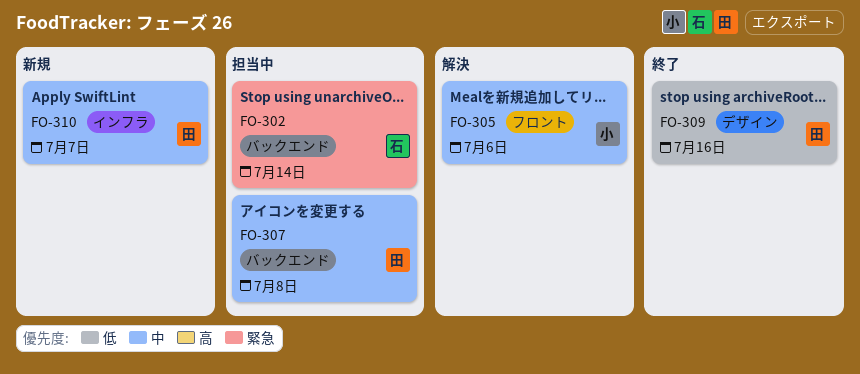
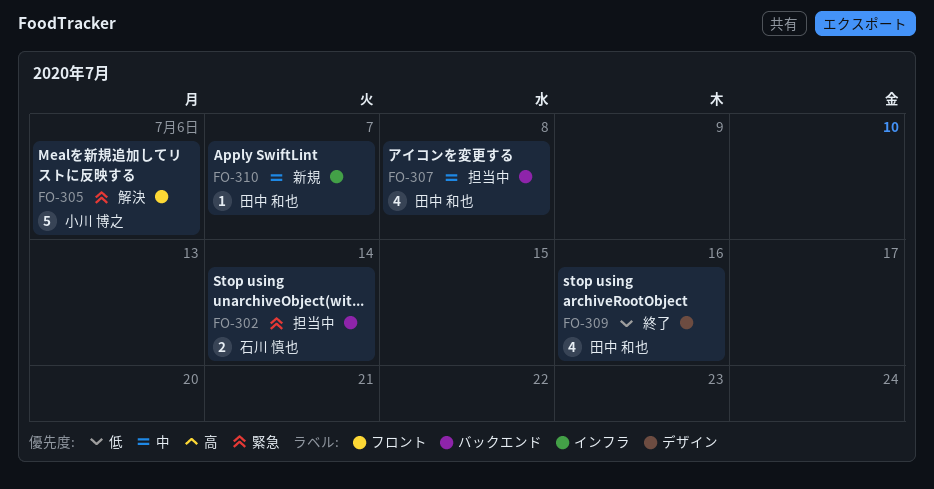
FO-305, priority: 中 -> 緊急

